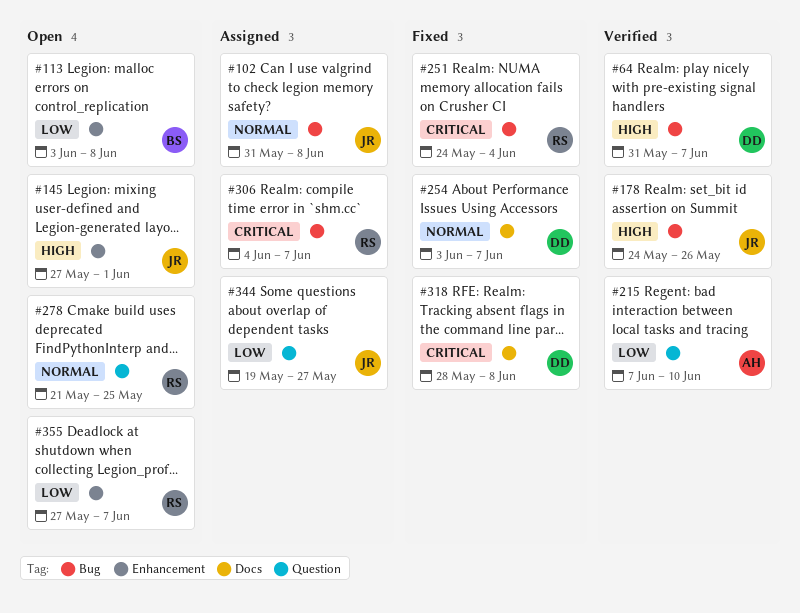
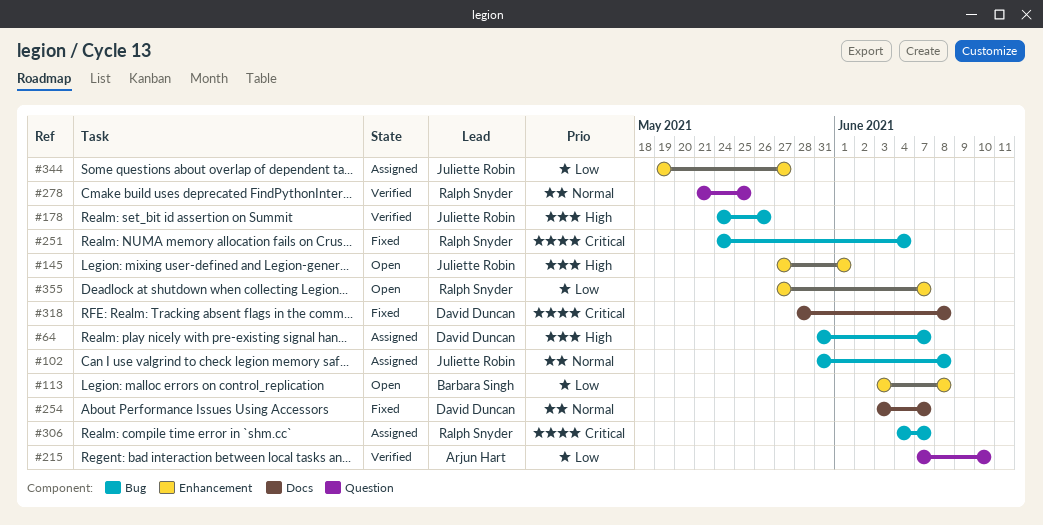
#64, status: Verified -> Assigned
#278, status: Open -> Verified
#344, label: Question -> Enhancement

